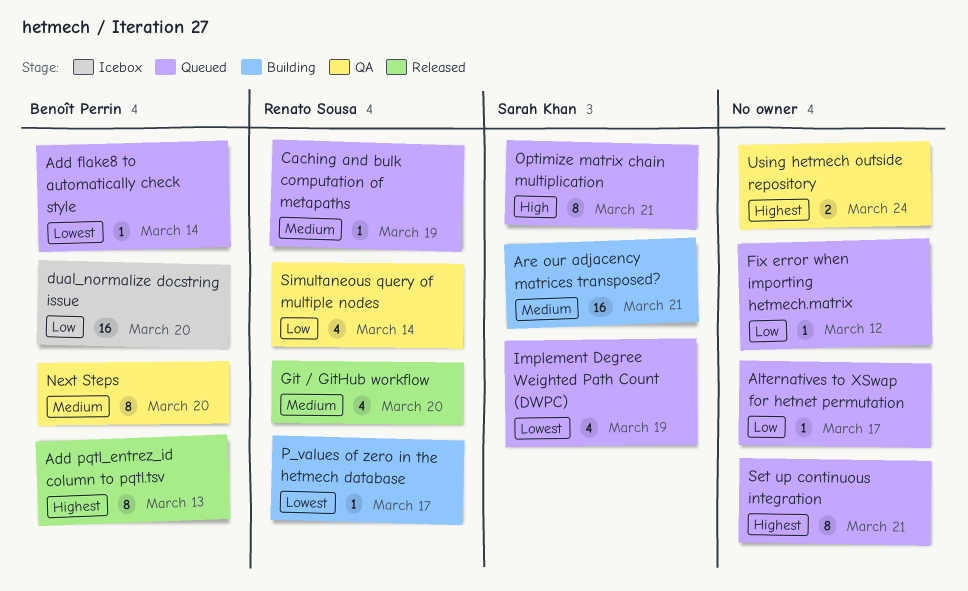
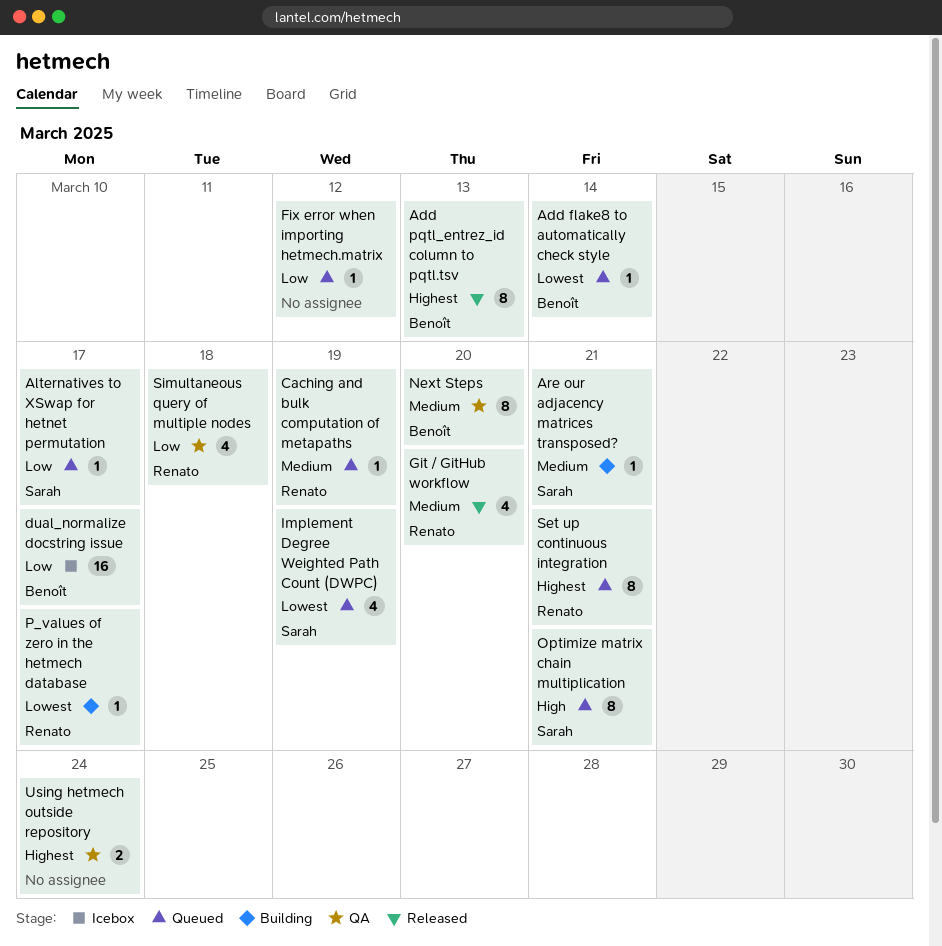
Alternatives to XSwap for hetnet permutation, owner: none -> Sarah Khan
Are our adjacency matrices transposed?, estimate: 16 -> 1
dual_normalize docstring issue, due: Mar 20 -> Mar 17
Set up continuous integration, owner: none -> Renato Sousa
Simultaneous query of multiple nodes, due: Mar 14 -> Mar 18

